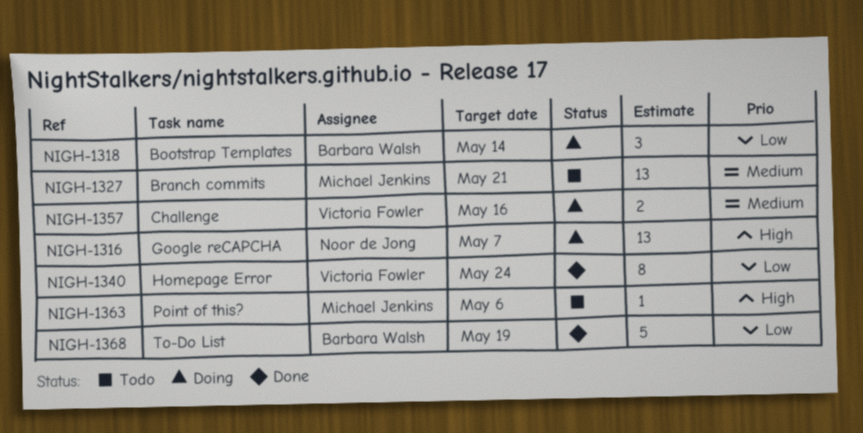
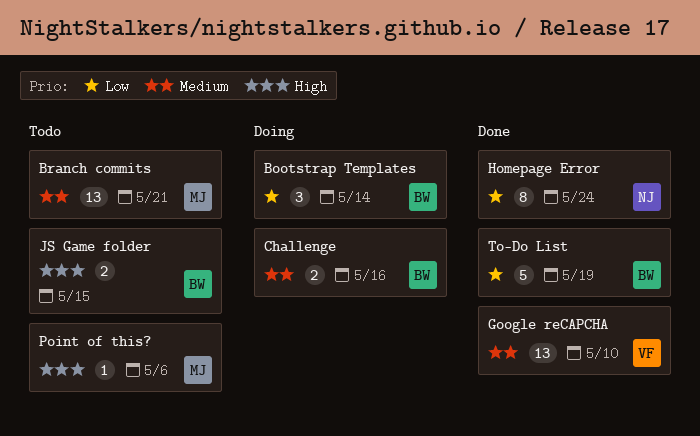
Challenge, owner: Victoria Fowler -> Barbara Walsh
Google reCAPCHA, status: Doing -> Done
Google reCAPCHA, owner: Noor de Jong -> Victoria Fowler
Google reCAPCHA, priority: High -> Medium
Google reCAPCHA, due: May 7 -> May 10
Homepage Error, owner: Victoria Fowler -> Noor de Jong
JS Game folder: none -> present

